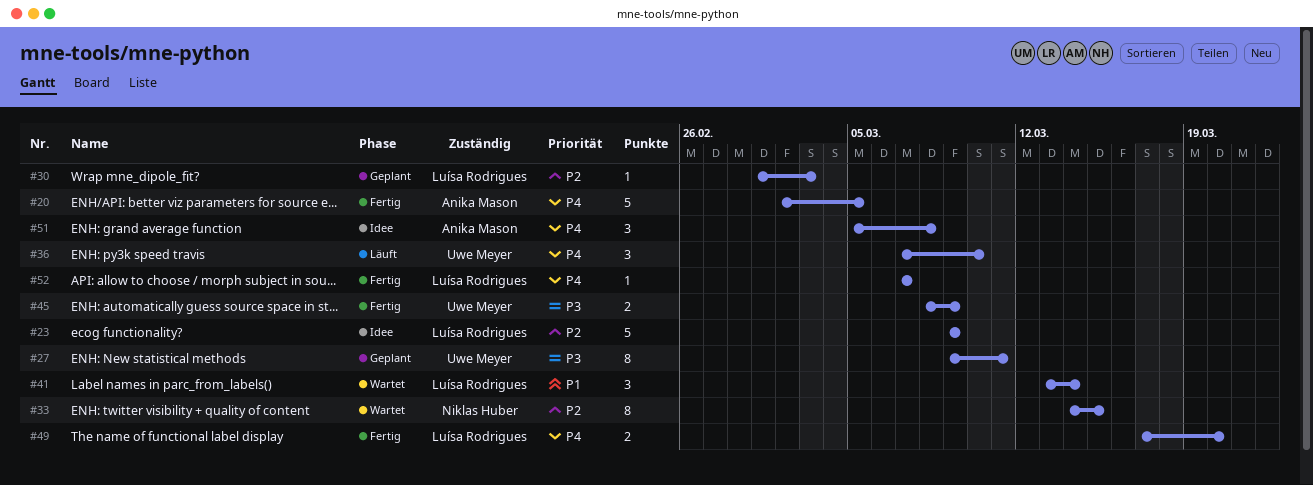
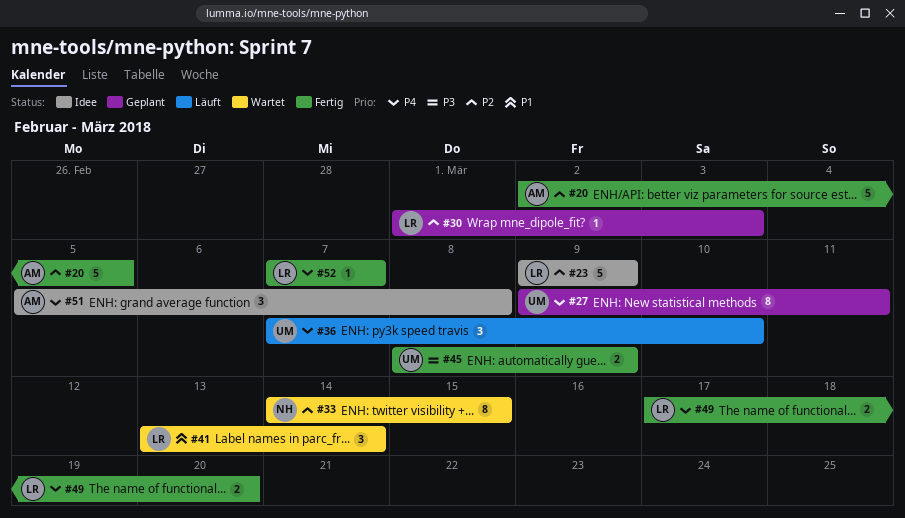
#20, priority: P4 -> P2
#27, priority: P3 -> P4

